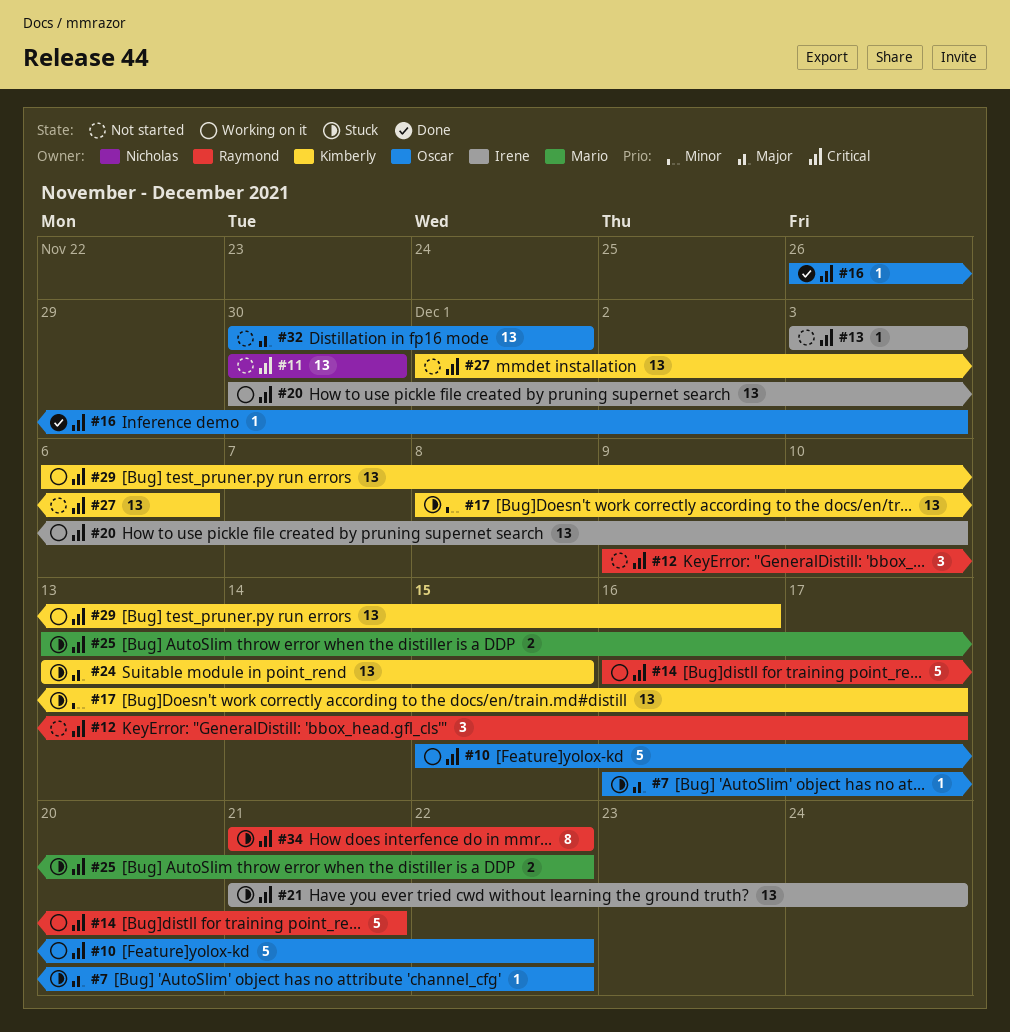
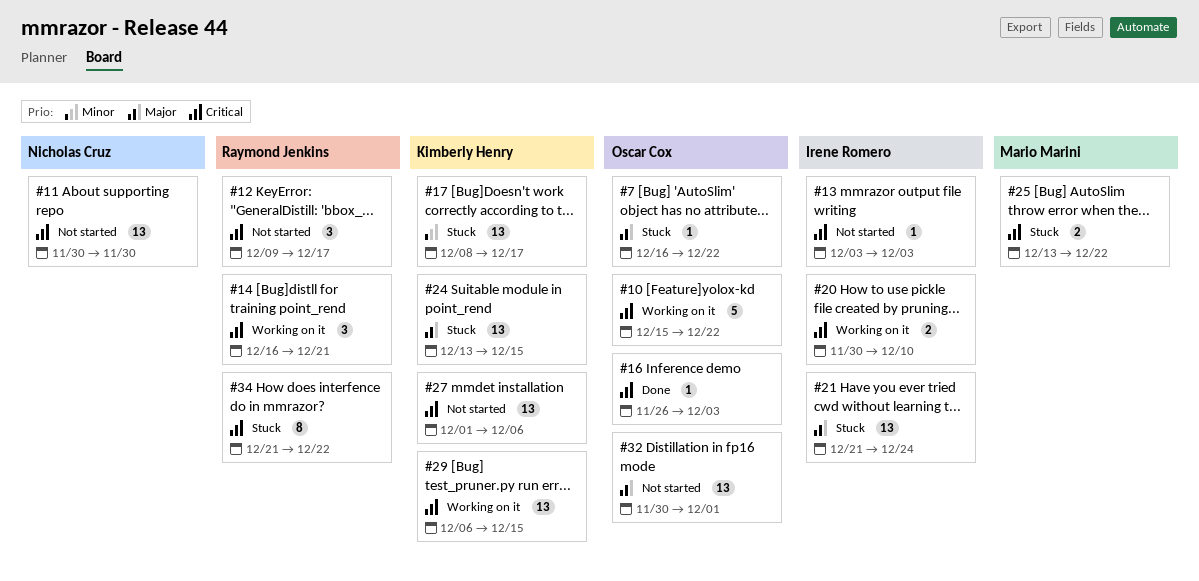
#14, estimate: 5 -> 3
#20, estimate: 13 -> 2
#21, priority: Critical -> Major
#29, due: Dec 16 -> Dec 15

